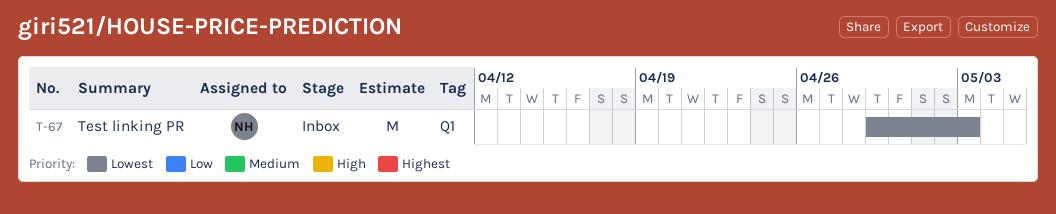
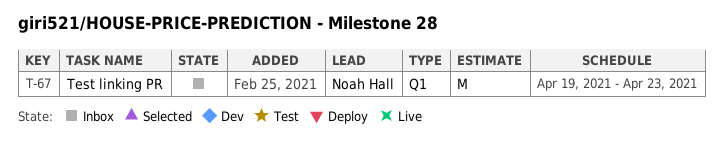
T-67, start: Apr 29 -> Apr 19
T-67, due: May 3 -> Apr 23

